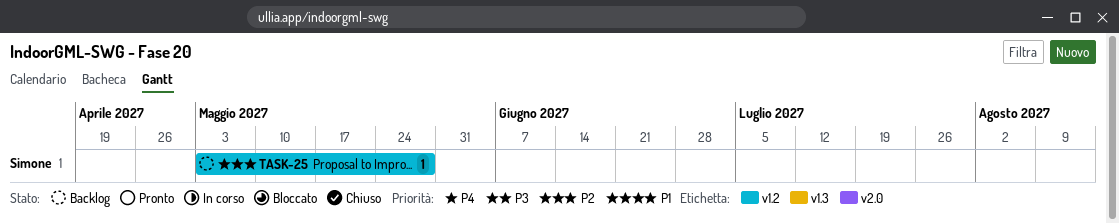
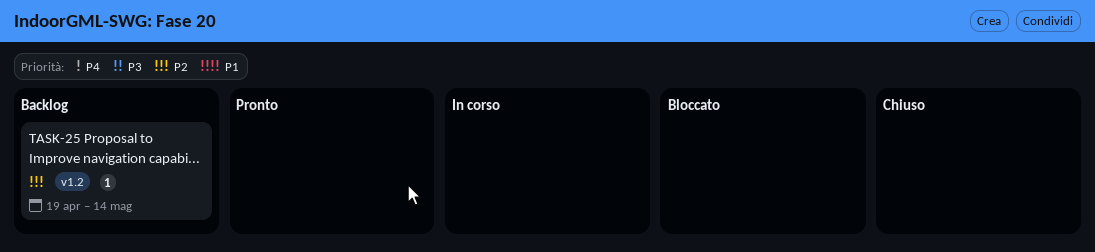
TASK-25, start: May 3 -> Apr 19
TASK-25, due: May 28 -> May 14

